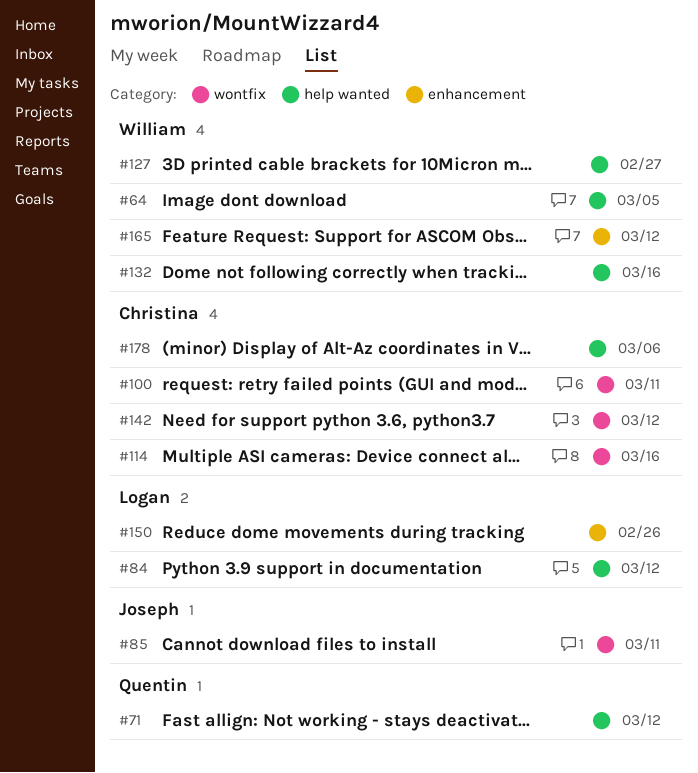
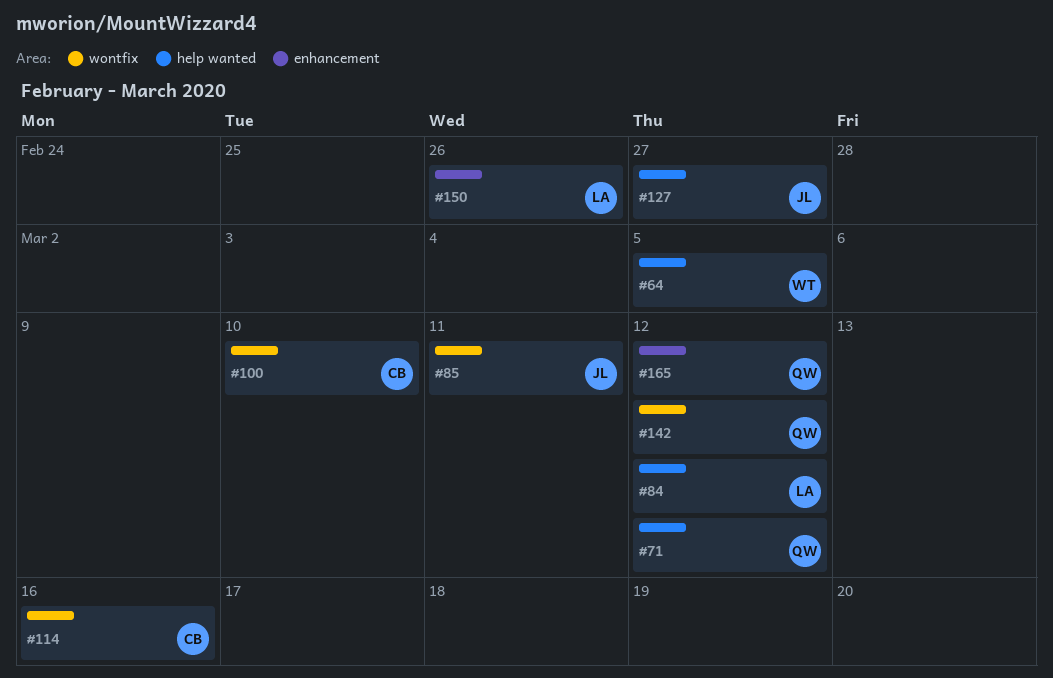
#100, due: Mar 11 -> Mar 10
#127, owner: William -> Joseph
#132: present -> none
#142, owner: Christina -> Quentin
#165, owner: William -> Quentin
#178: present -> none

